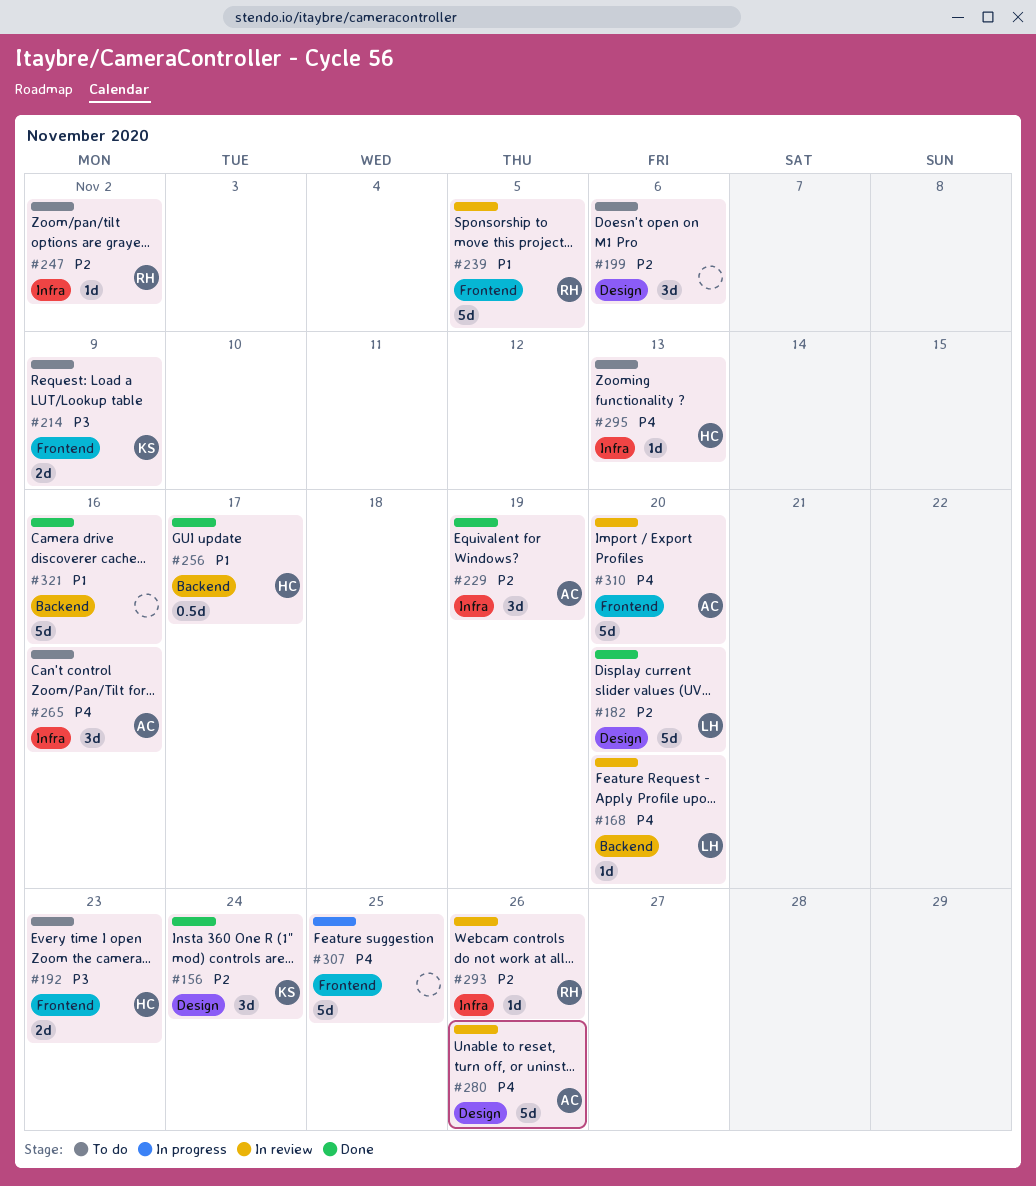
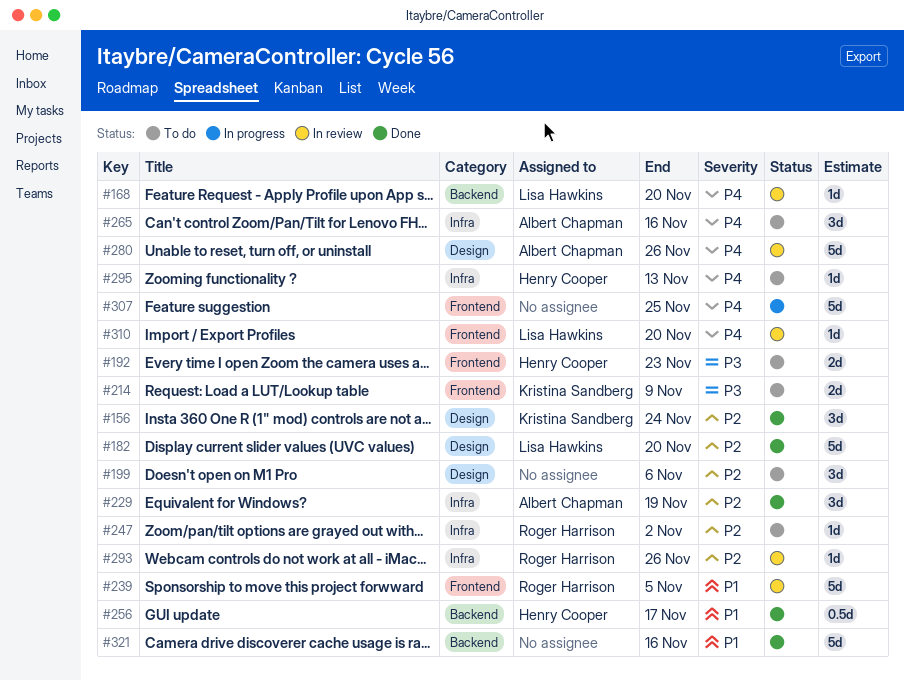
#310, owner: Albert Chapman -> Lisa Hawkins
#310, estimate: 5d -> 1d

